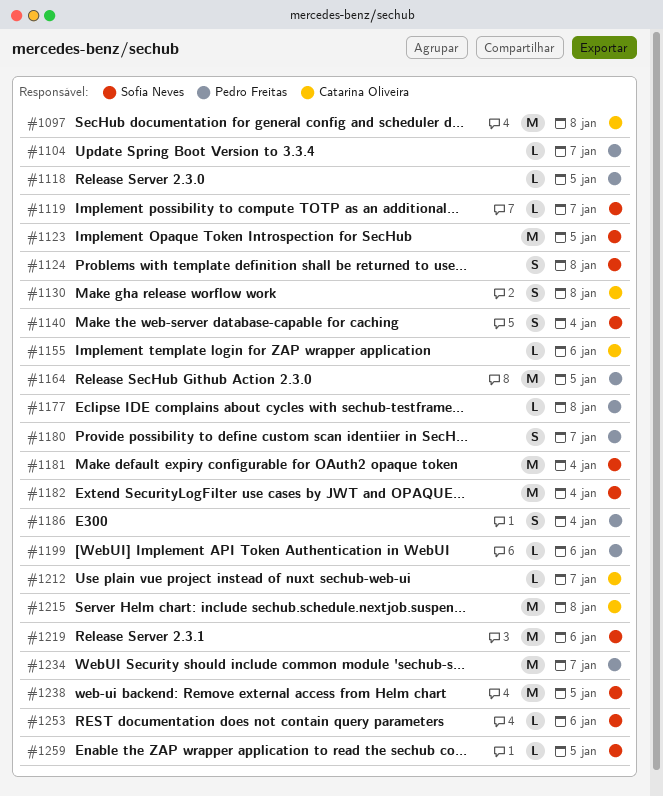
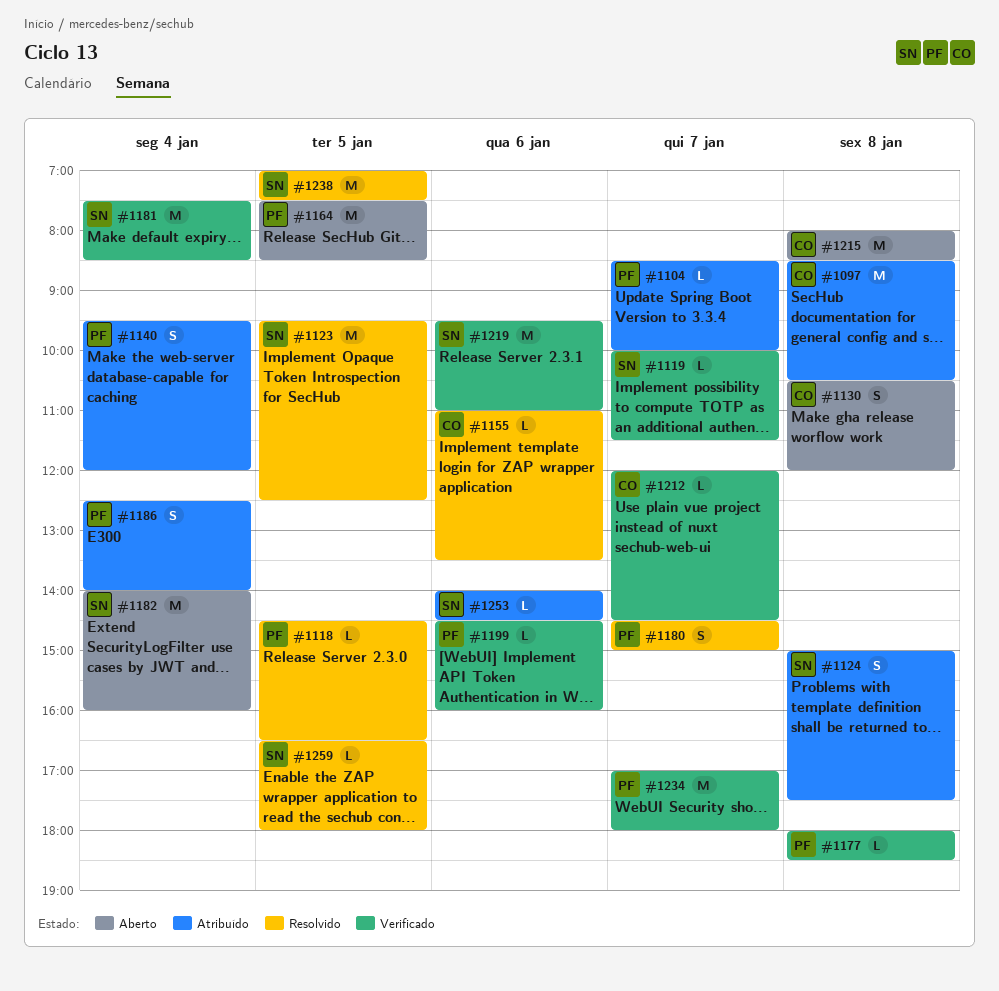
#1140, owner: Sofia Neves -> Pedro Freitas

